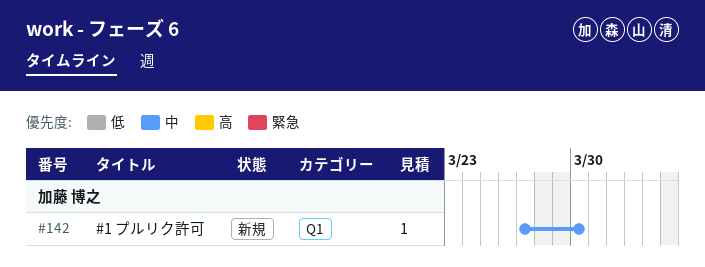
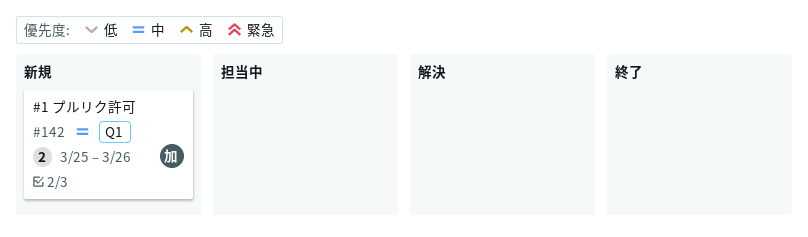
#142, estimate: 1 -> 2
#142, start: Mar 27 -> Mar 25
#142, due: Mar 30 -> Mar 26

